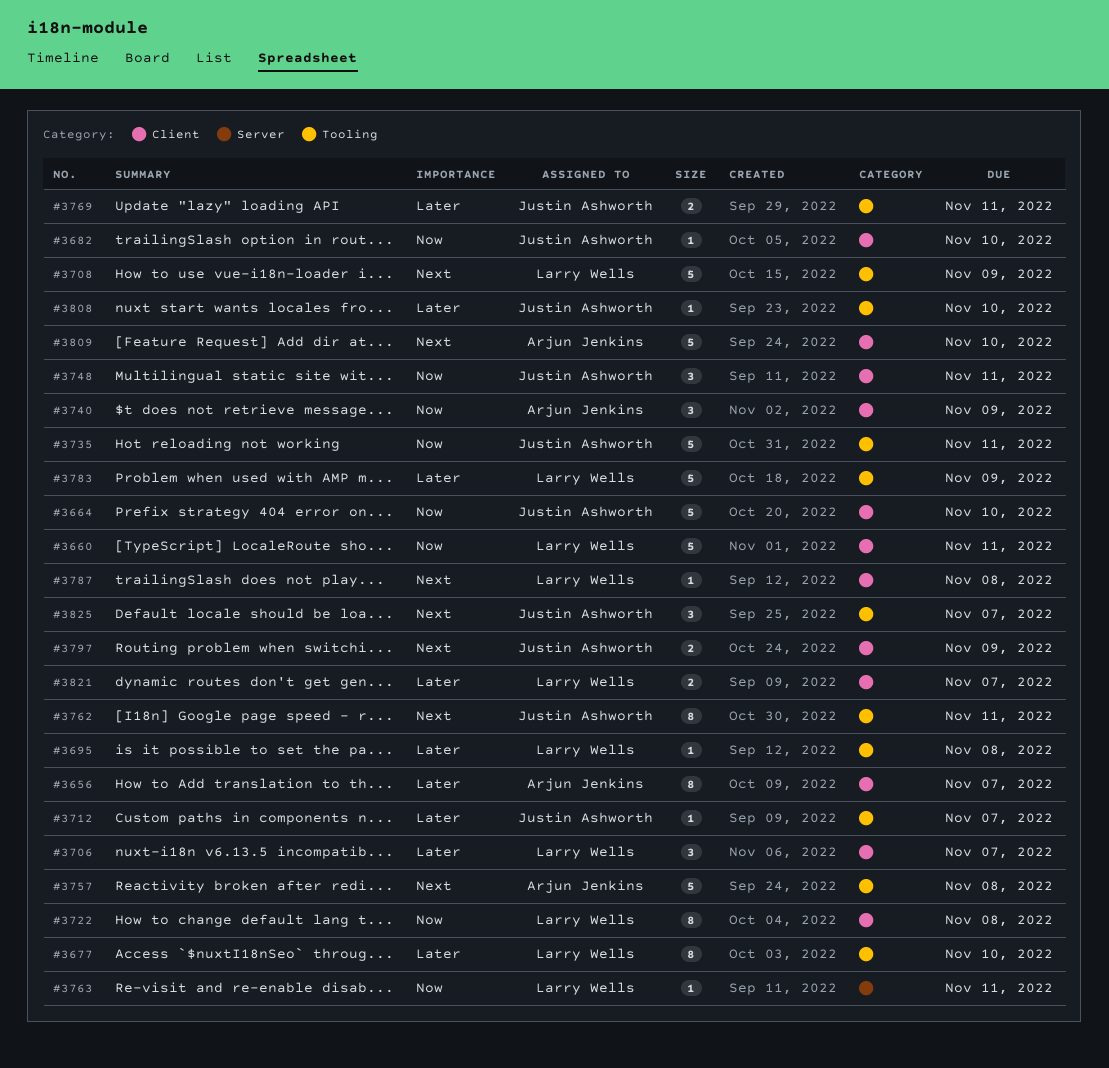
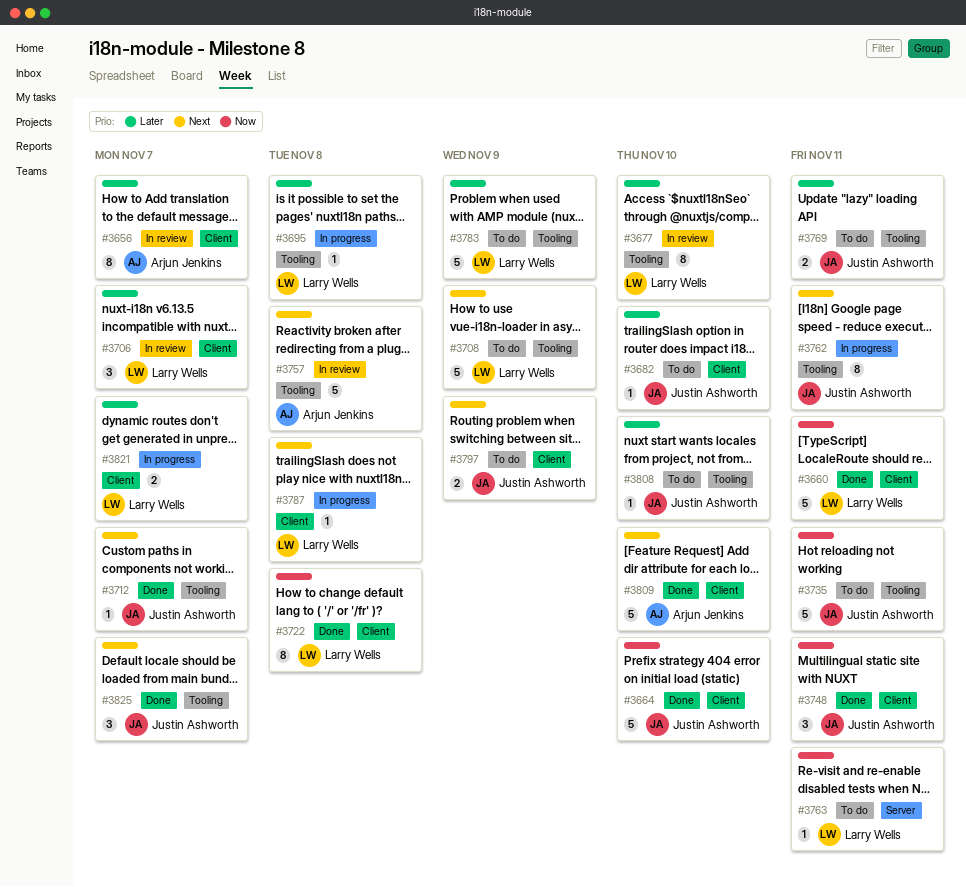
#3682, priority: Now -> Later
#3712, priority: Later -> Next
#3740: present -> none

